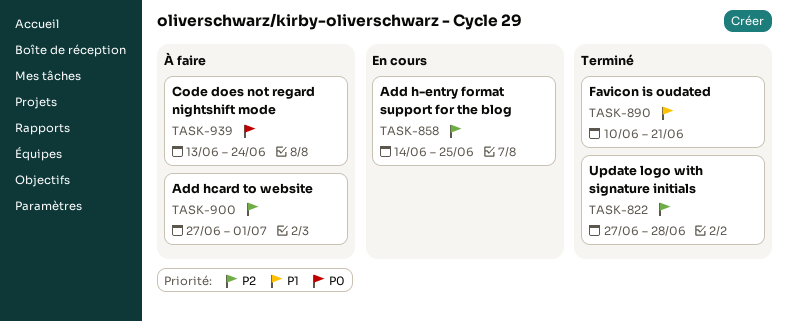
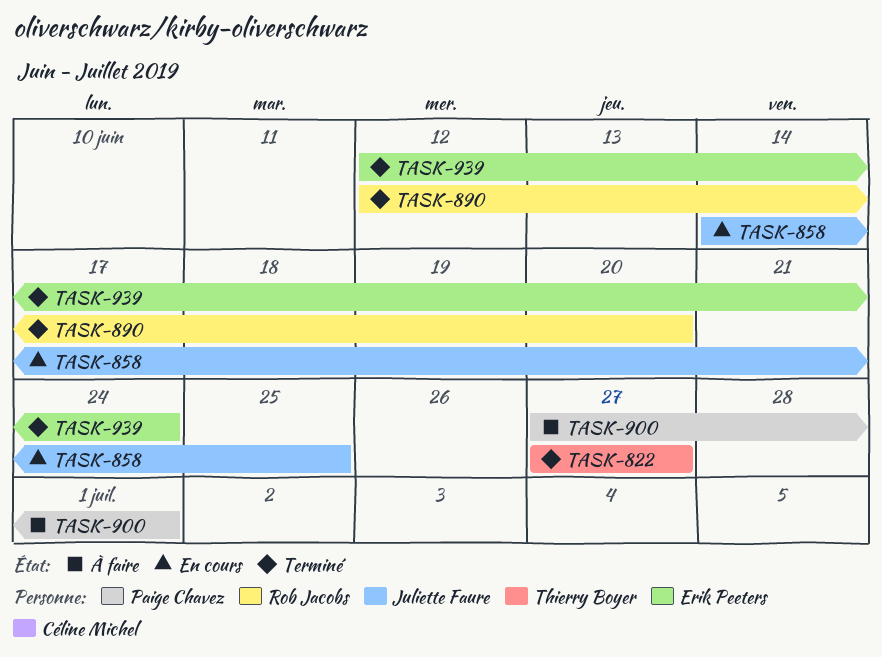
TASK-822, due: Jun 28 -> Jun 27
TASK-890, start: Jun 10 -> Jun 12
TASK-890, due: Jun 21 -> Jun 20
TASK-939, status: À faire -> Terminé
TASK-939, start: Jun 13 -> Jun 12

